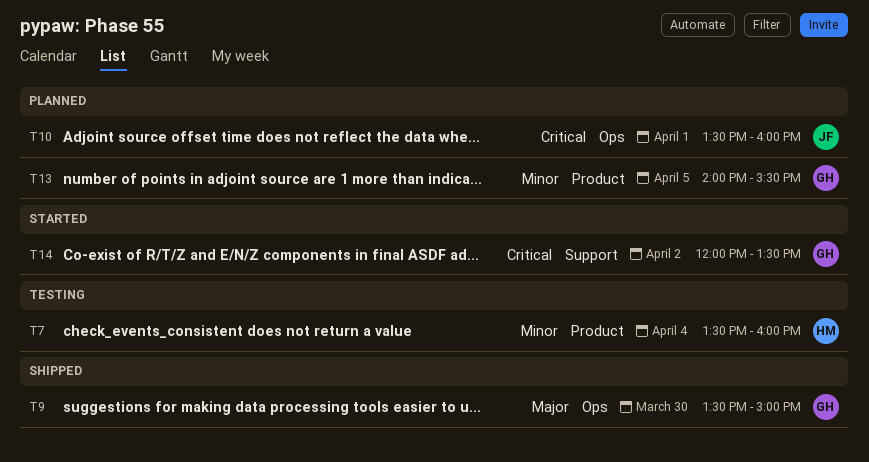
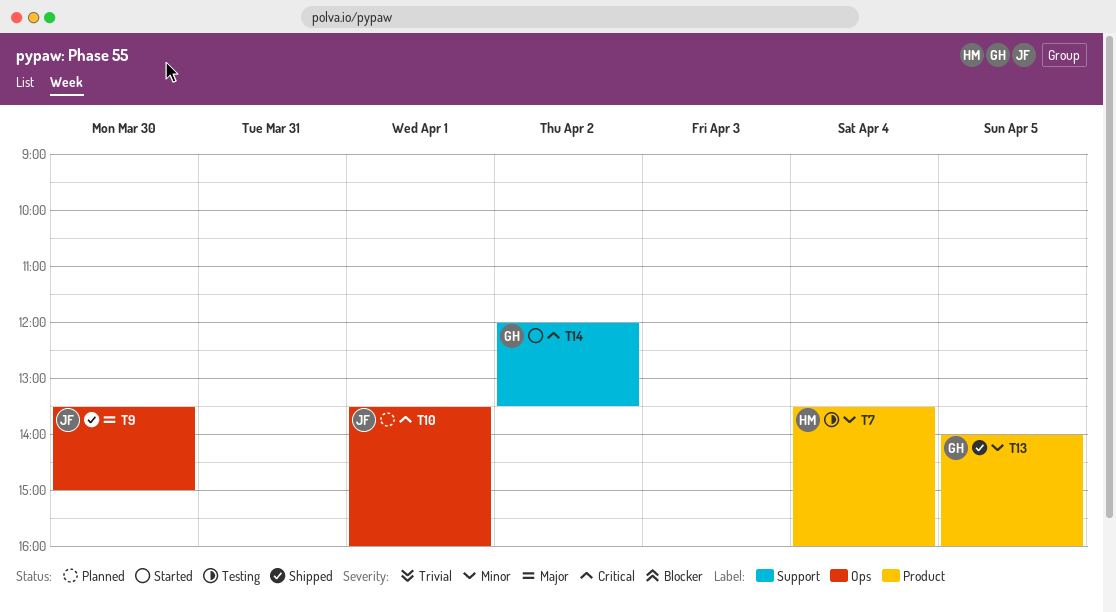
T9, owner: GH -> JF
T13, status: Planned -> Shipped
T13, ends: 15:30 -> 16:00

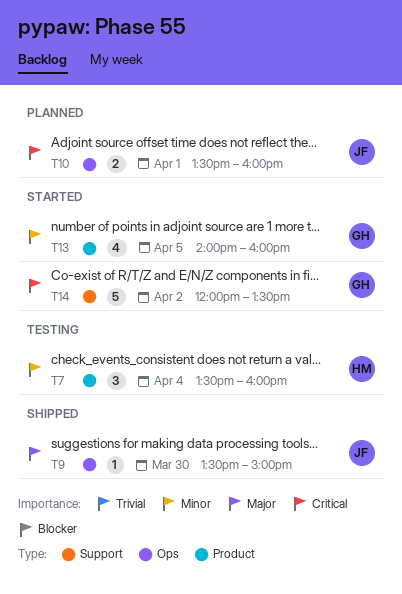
T13, status: Shipped -> Started

